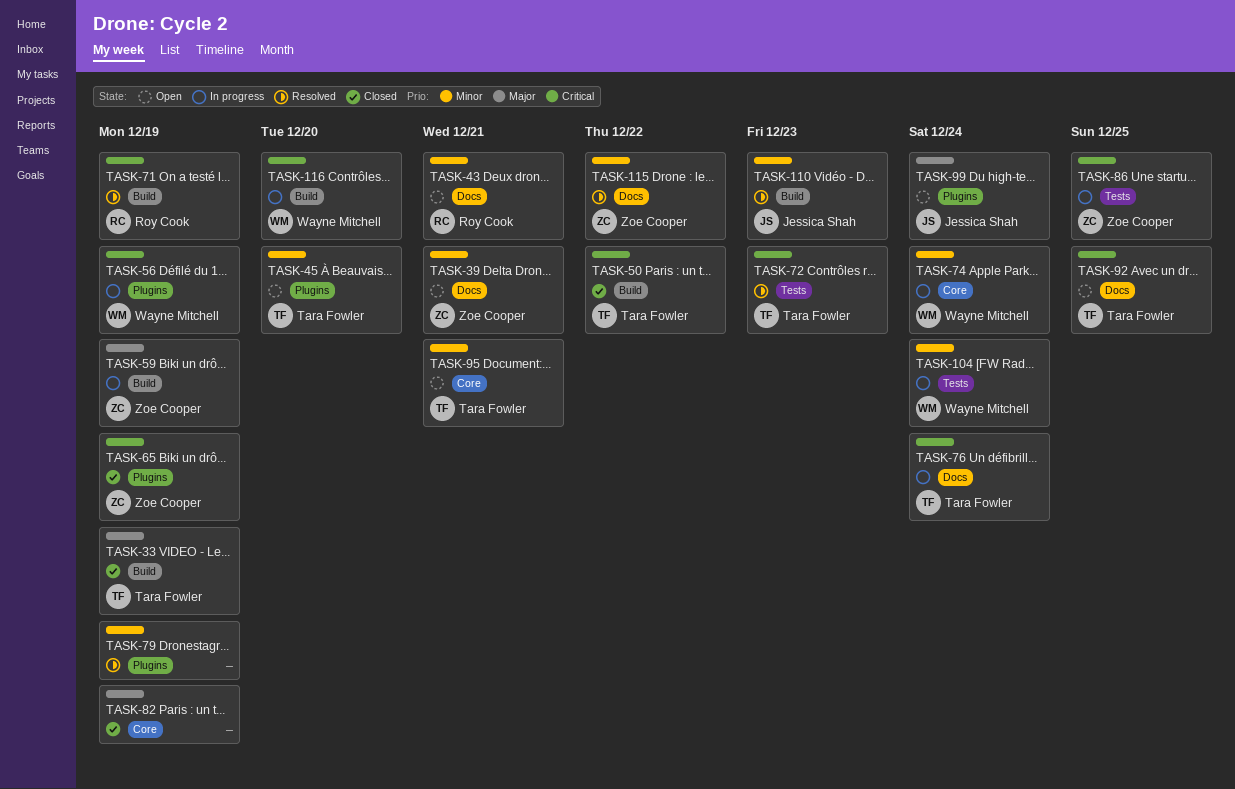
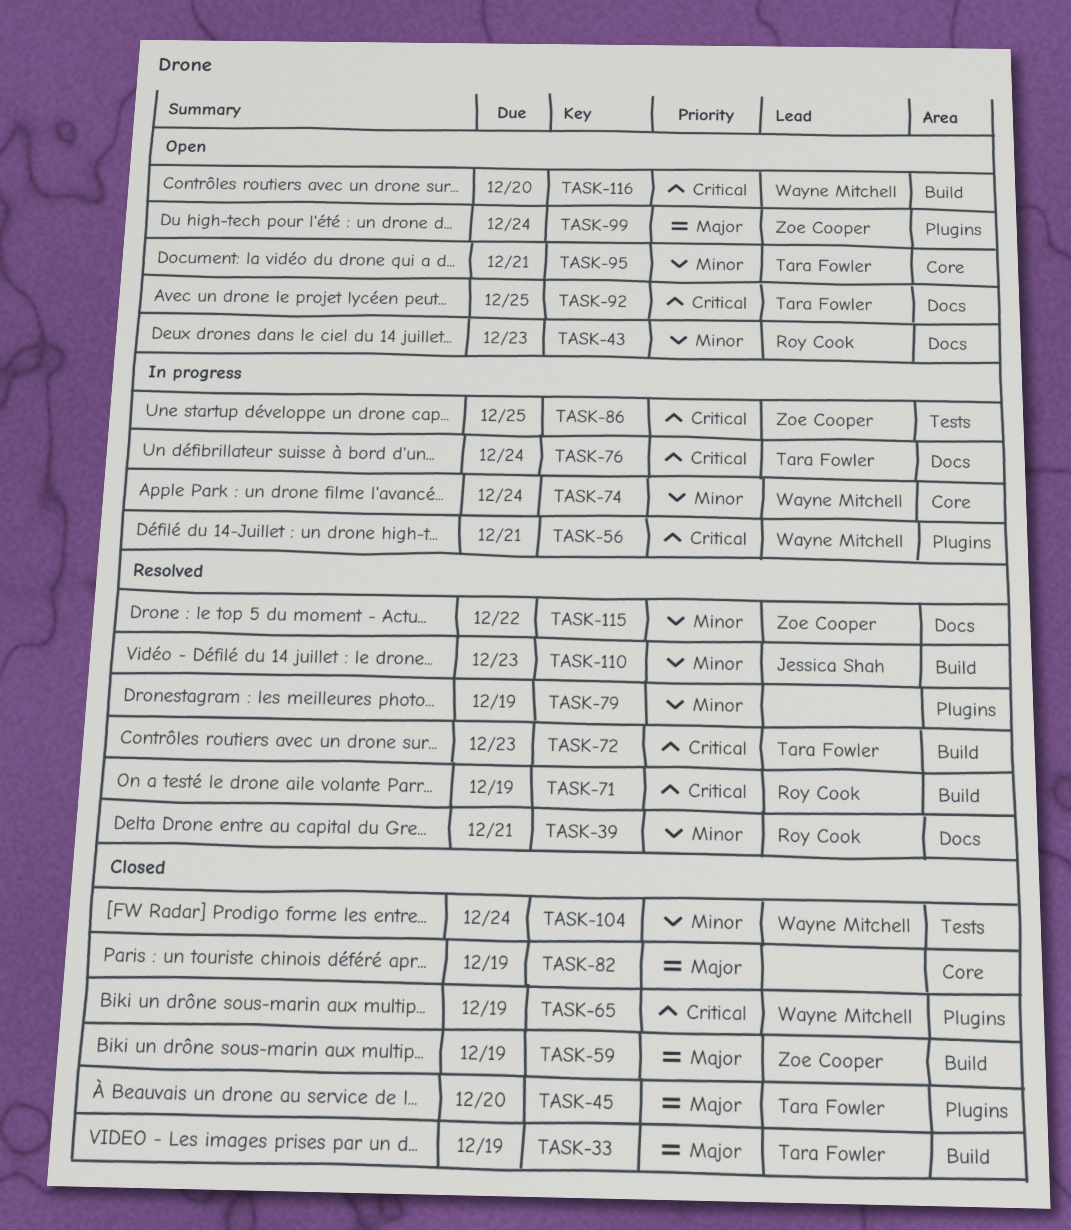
TASK-39, status: Open -> Resolved
TASK-39, owner: Zoe Cooper -> Roy Cook
TASK-43, due: Dec 21 -> Dec 23
TASK-45, status: Open -> Closed
TASK-45, priority: Minor -> Major
TASK-50: present -> none
TASK-56, due: Dec 19 -> Dec 21
TASK-59, status: In progress -> Closed
TASK-65, owner: Zoe Cooper -> Wayne Mitchell
TASK-72, label: Tests -> Build
TASK-99, owner: Jessica Shah -> Zoe Cooper
TASK-104, status: In progress -> Closed
TASK-116, status: In progress -> Open

